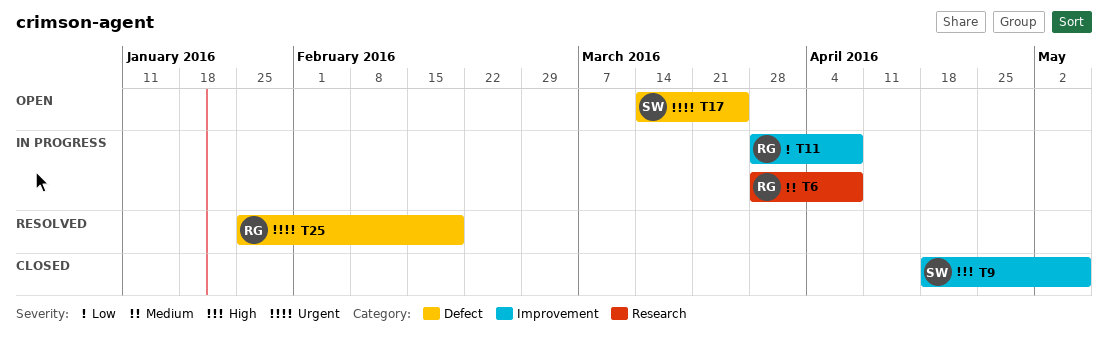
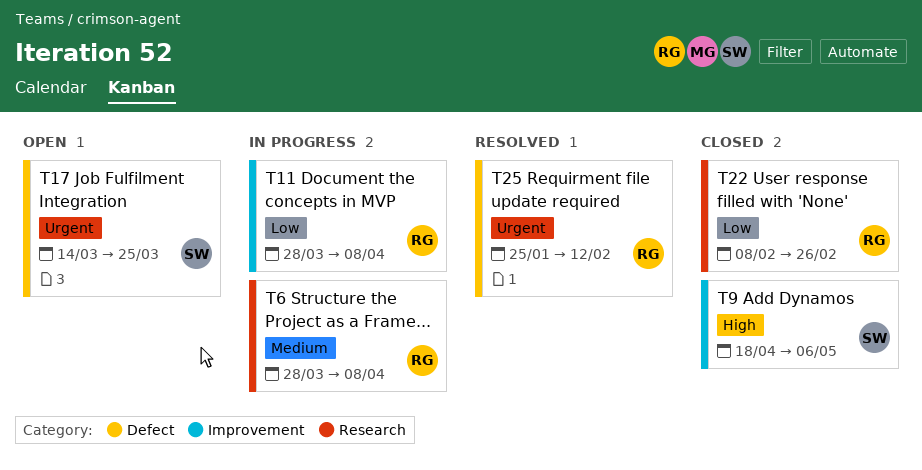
T22: none -> present
T25, due: Feb 19 -> Feb 12

